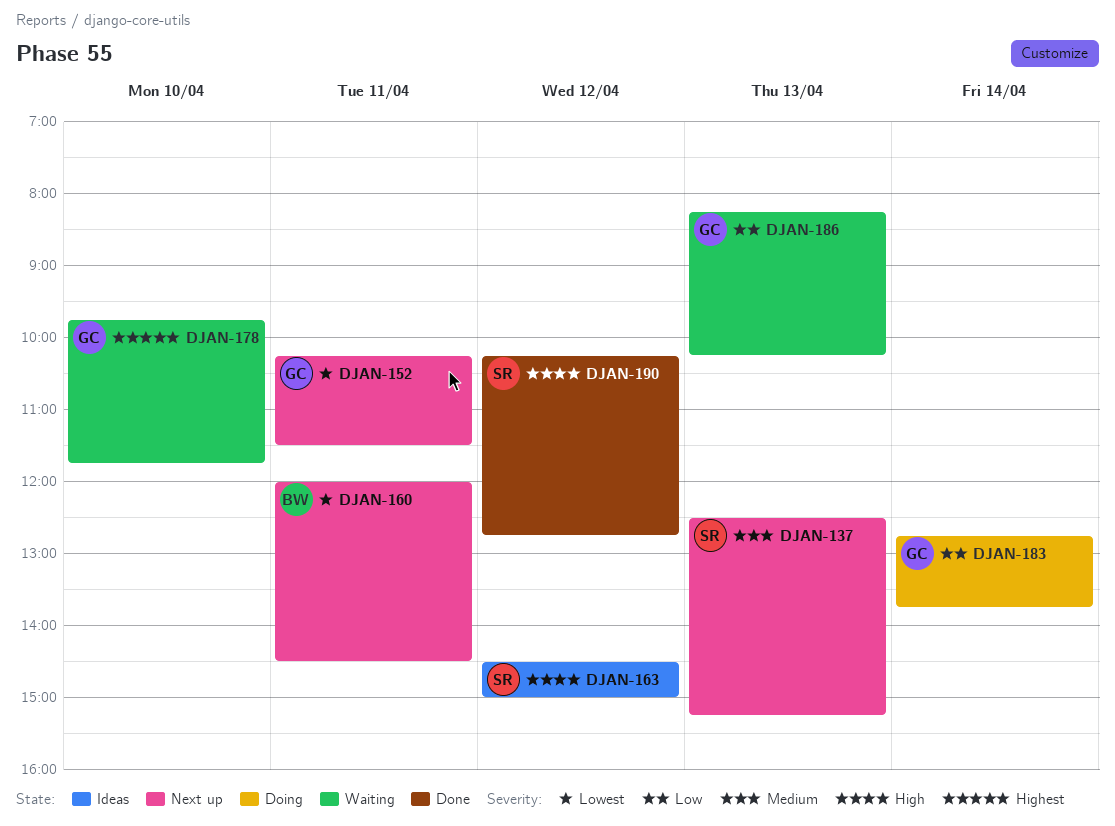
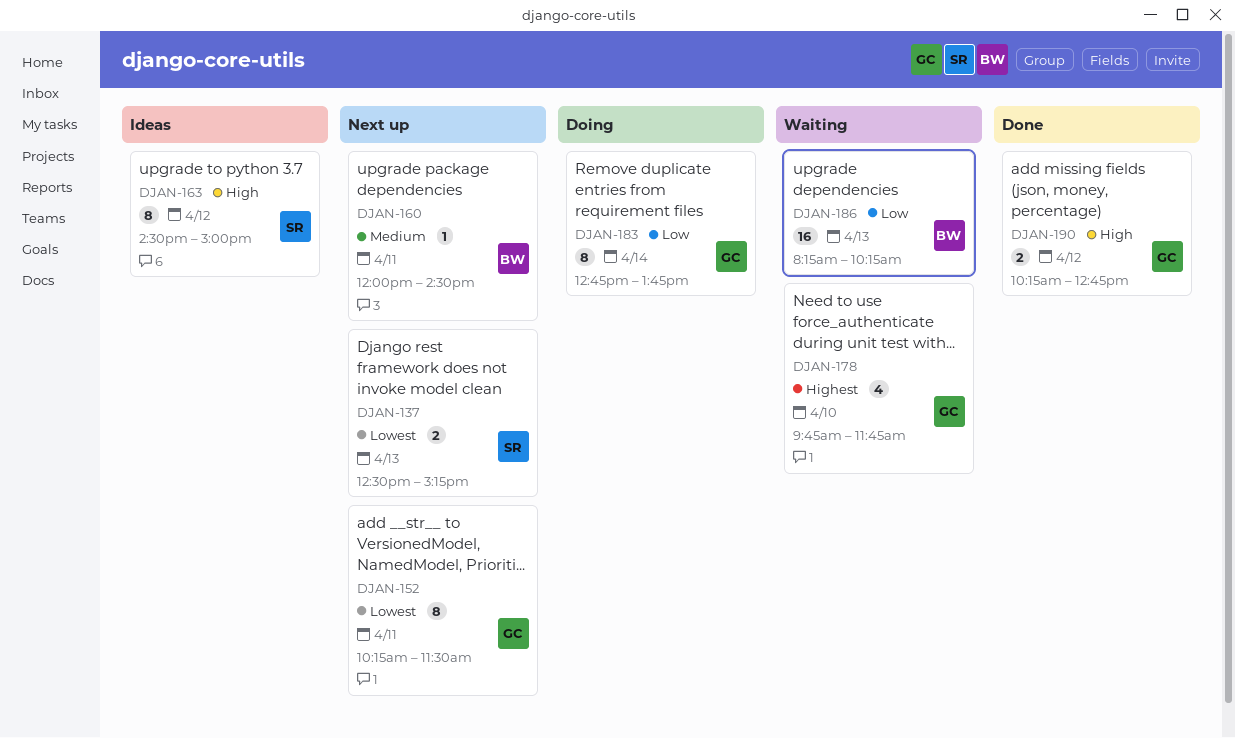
DJAN-137, priority: Medium -> Lowest
DJAN-160, priority: Lowest -> Medium
DJAN-186, owner: GC -> BW
DJAN-190, owner: SR -> GC

